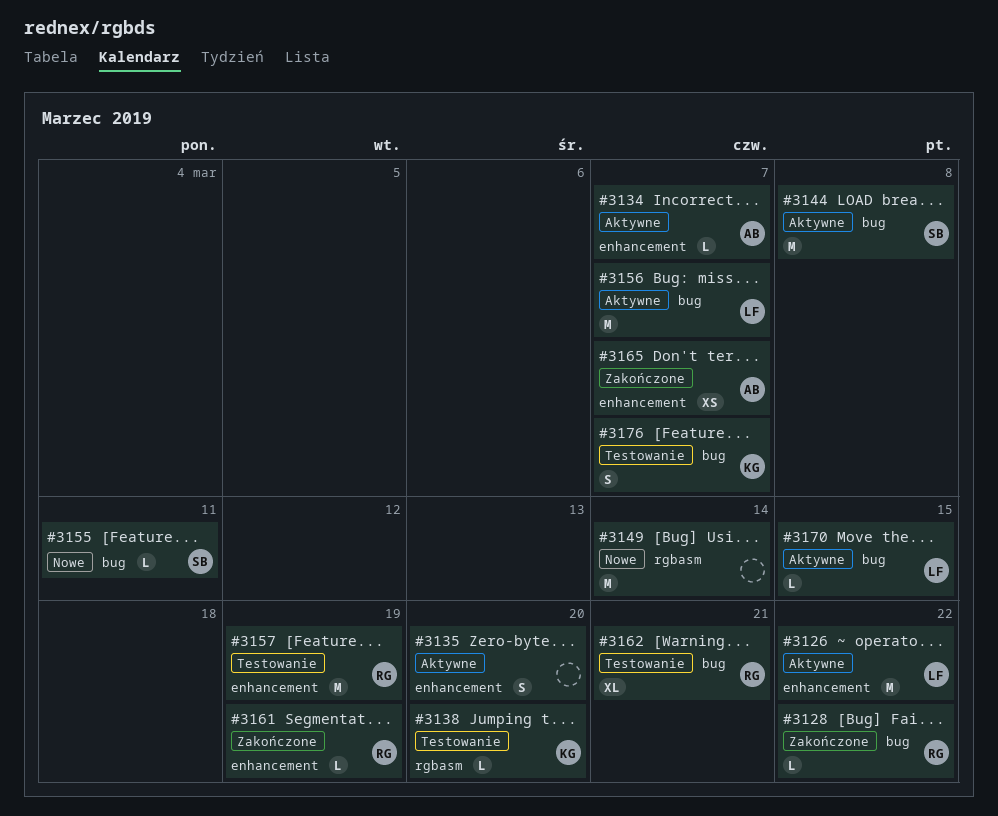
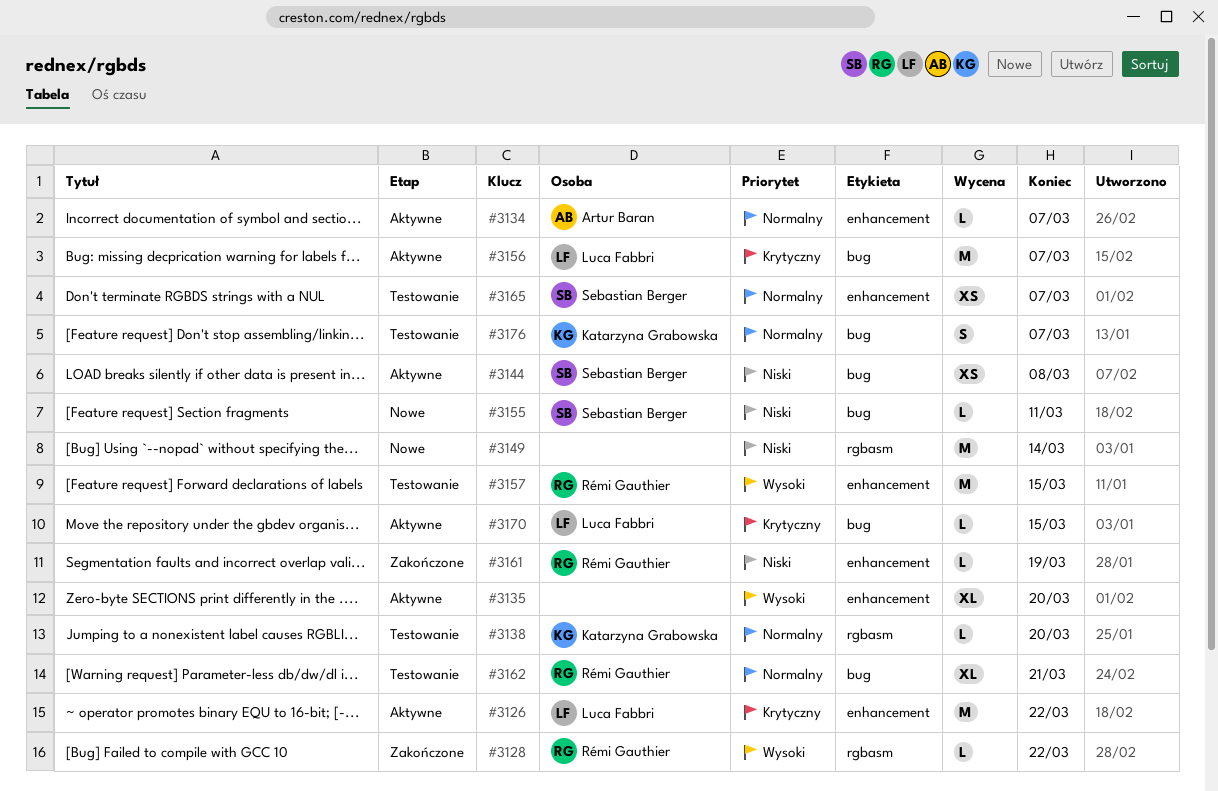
#3128, label: bug -> rgbasm
#3135, estimate: S -> XL
#3144, estimate: M -> XS
#3157, due: Mar 19 -> Mar 15
#3165, status: Zakończone -> Testowanie
#3165, owner: Artur Baran -> Sebastian Berger

